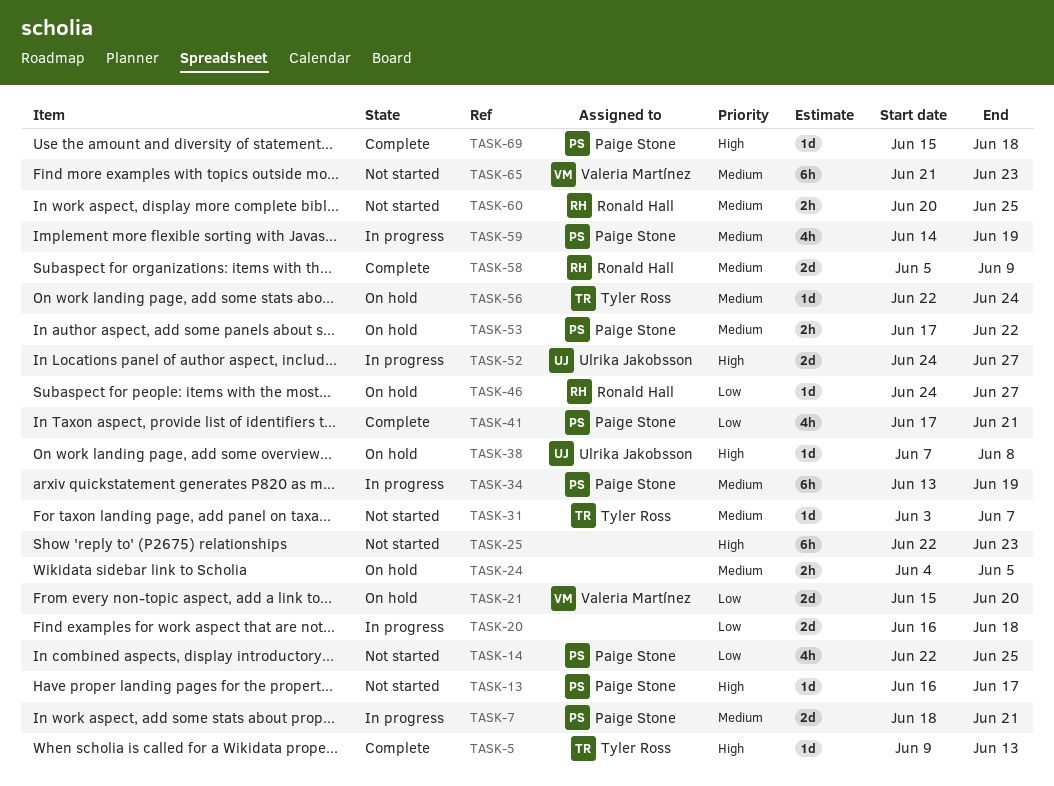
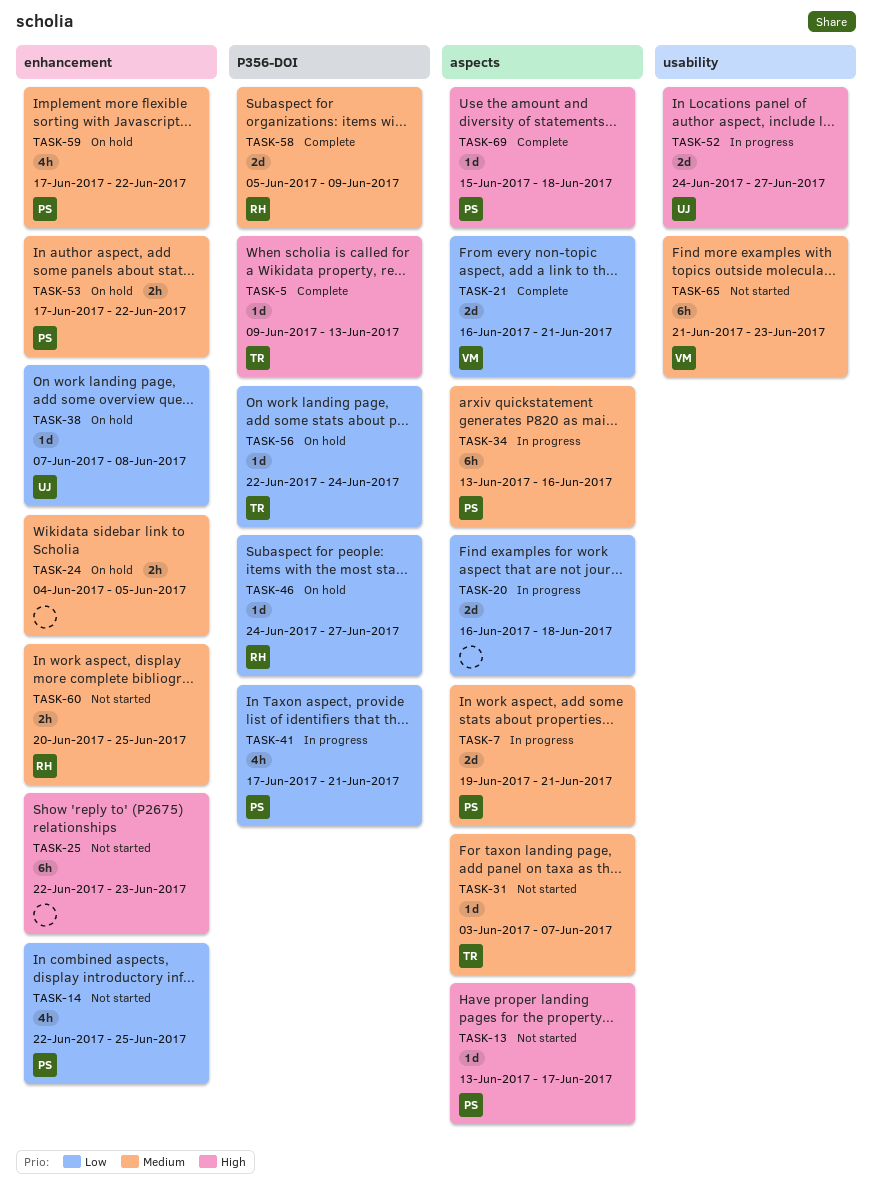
TASK-7, start: Jun 18 -> Jun 19
TASK-13, start: Jun 16 -> Jun 13
TASK-21, status: On hold -> Complete
TASK-21, start: Jun 15 -> Jun 16
TASK-21, due: Jun 20 -> Jun 21
TASK-34, due: Jun 19 -> Jun 16
TASK-38, priority: High -> Low
TASK-41, status: Complete -> In progress
TASK-56, priority: Medium -> Low
TASK-59, status: In progress -> On hold
TASK-59, start: Jun 14 -> Jun 17
TASK-59, due: Jun 19 -> Jun 22

